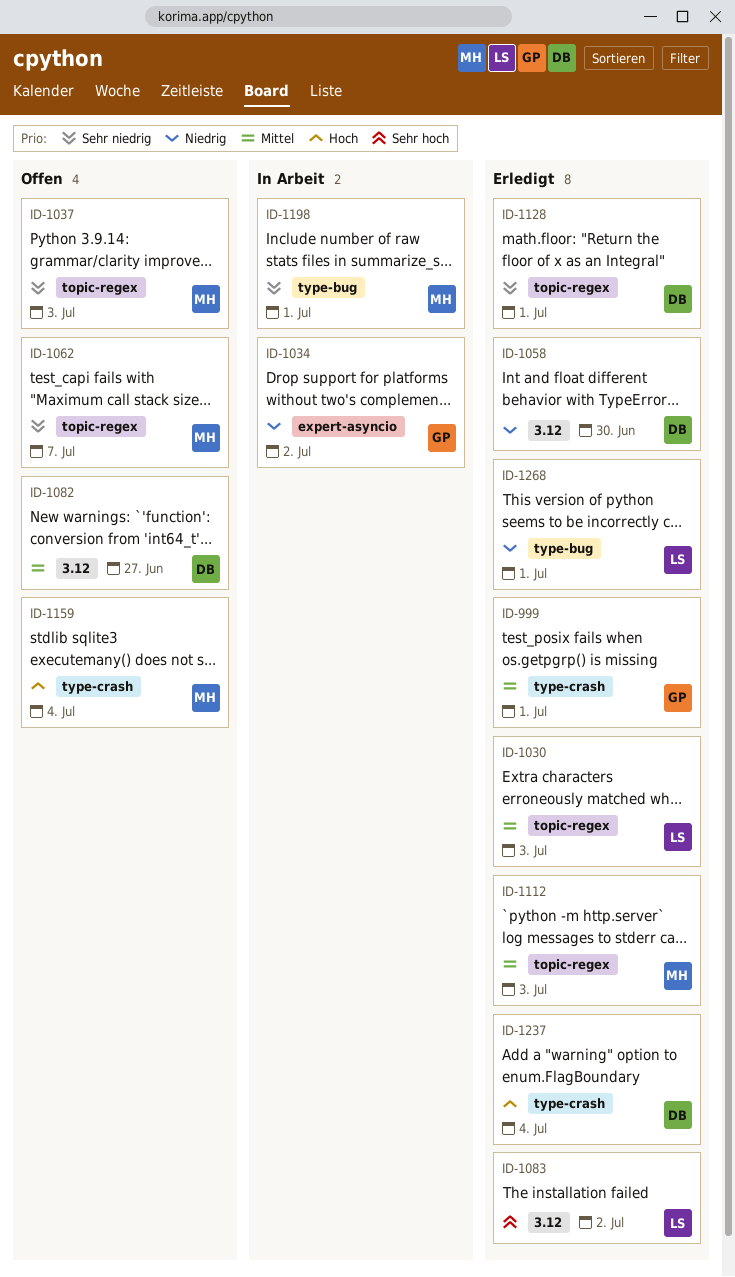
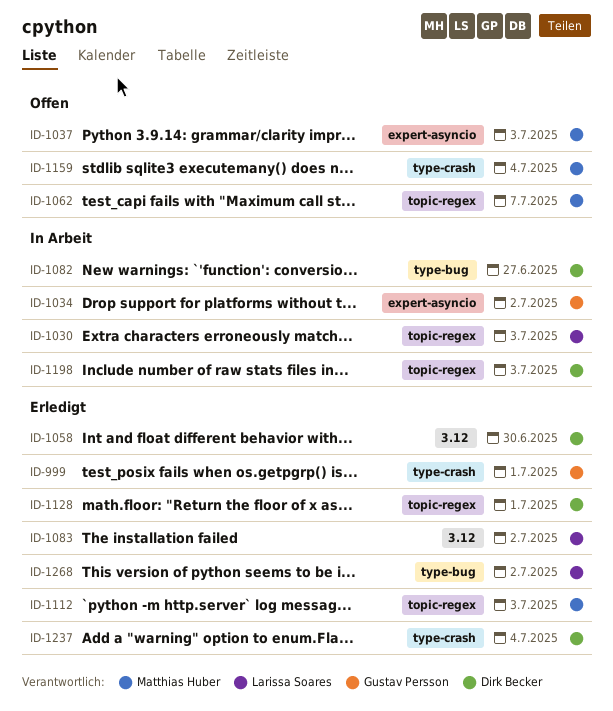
ID-1030, status: Erledigt -> In Arbeit
ID-1037, label: topic-regex -> expert-asyncio
ID-1082, status: Offen -> In Arbeit
ID-1082, label: 3.12 -> type-bug
ID-1198, owner: Matthias Huber -> Dirk Becker
ID-1198, label: type-bug -> topic-regex
ID-1198, due: Jul 1 -> Jul 3
ID-1268, due: Jul 1 -> Jul 2

